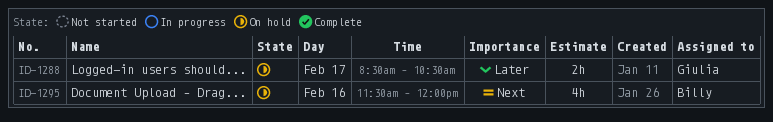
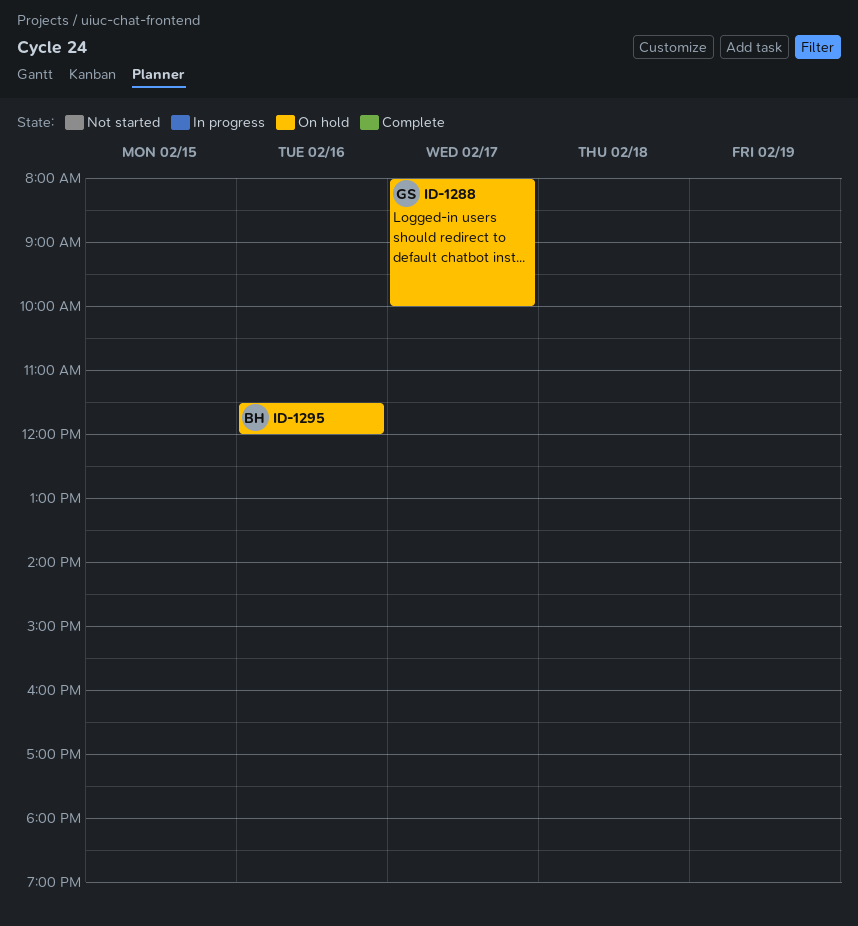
ID-1288, begins: 08:30 -> 08:00
ID-1288, ends: 10:30 -> 10:00

